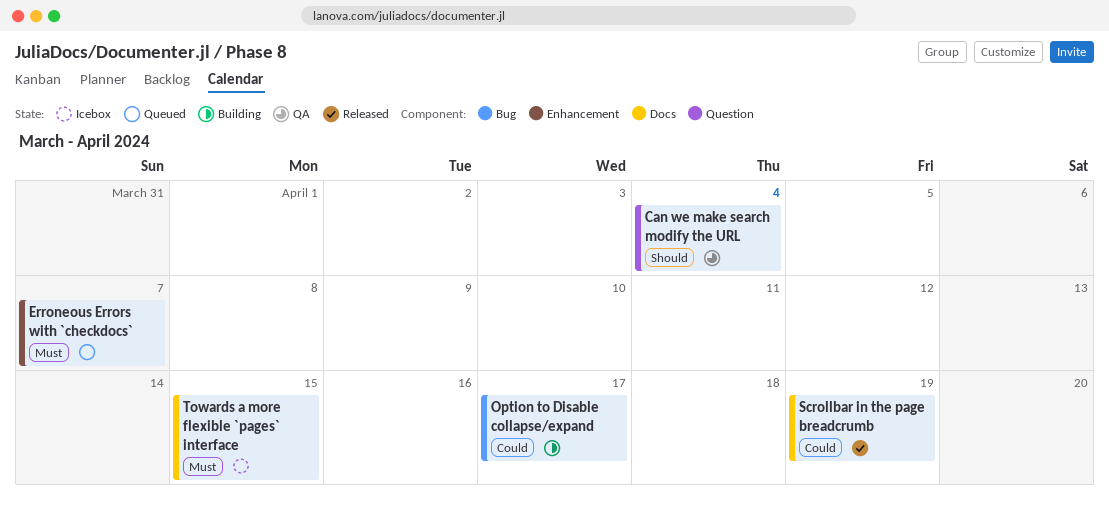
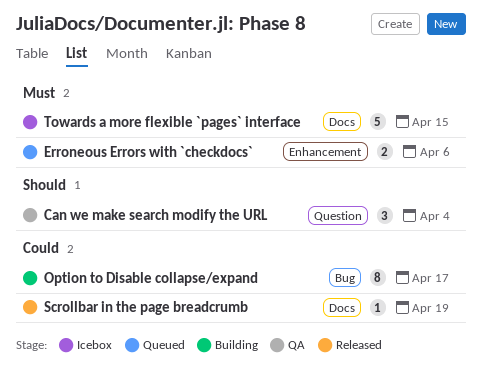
Erroneous Errors with `checkdocs`, due: Apr 7 -> Apr 6

